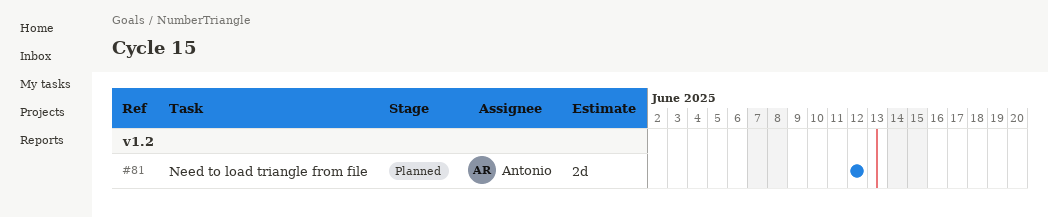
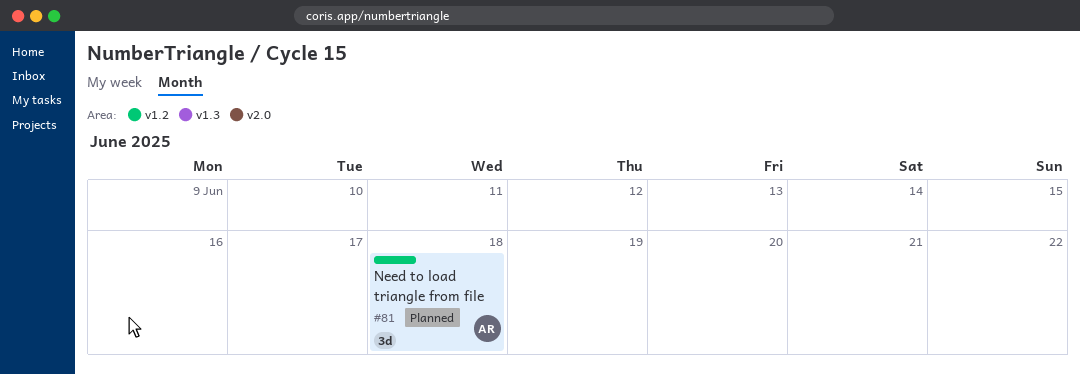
#81, estimate: 2d -> 3d
#81, due: Jun 12 -> Jun 18

